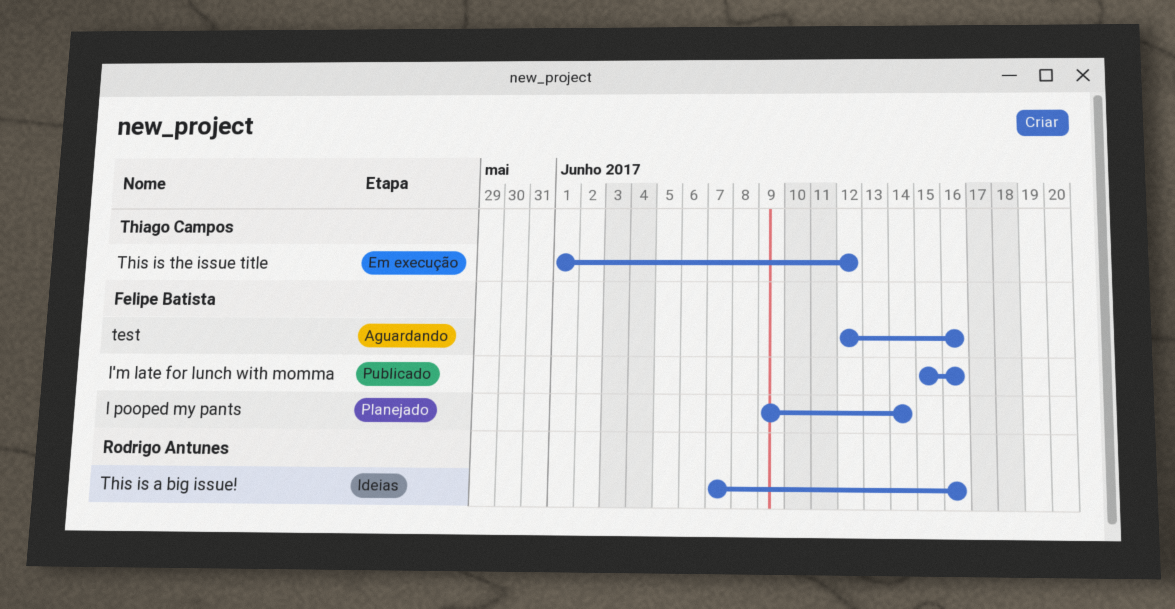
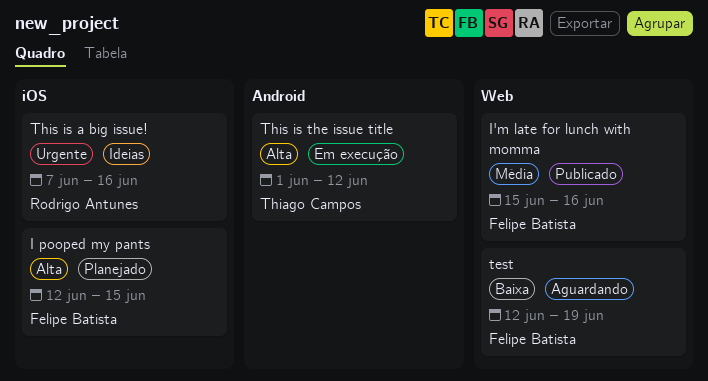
I pooped my pants, start: Jun 9 -> Jun 12
I pooped my pants, due: Jun 14 -> Jun 15
test, due: Jun 16 -> Jun 19

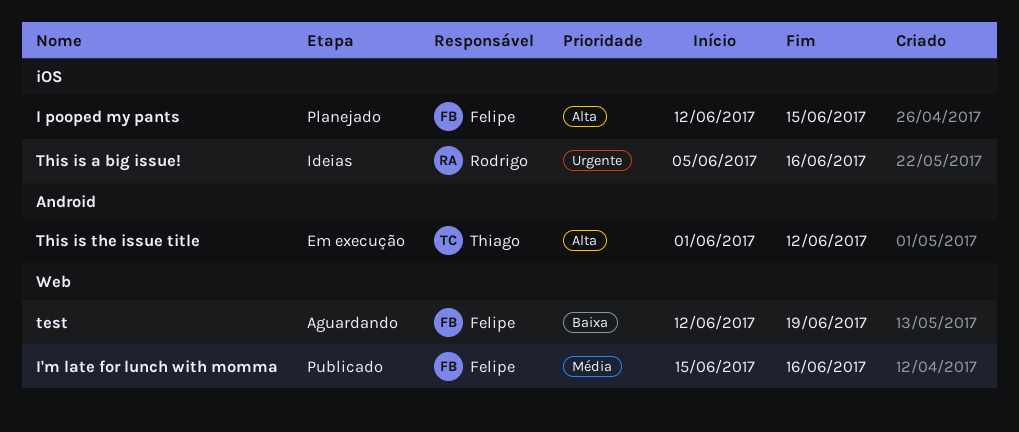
This is a big issue!, start: Jun 7 -> Jun 5

